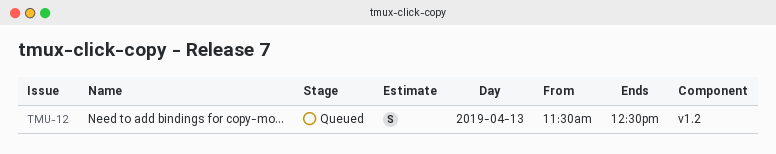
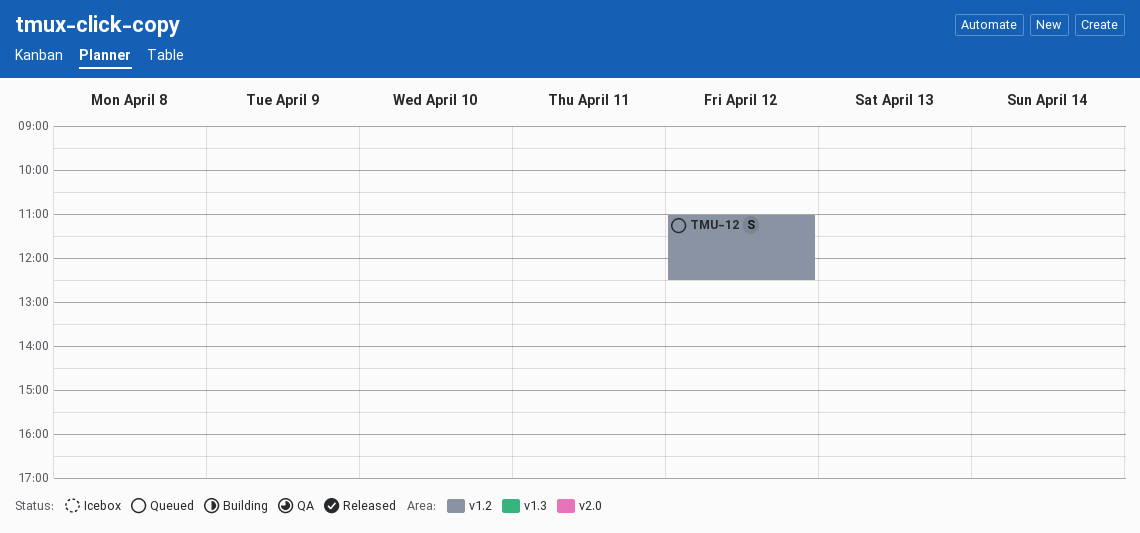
TMU-12, day: Apr 13 -> Apr 12
TMU-12, begins: 11:30 -> 11:00

